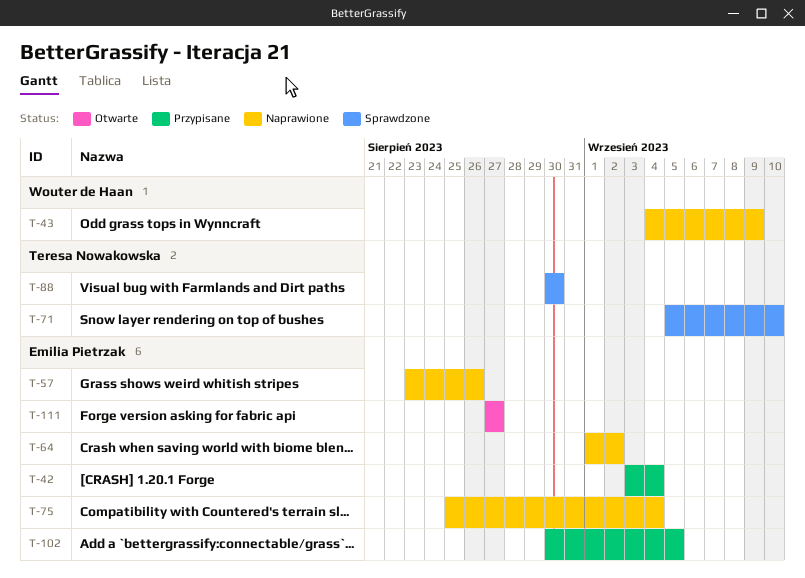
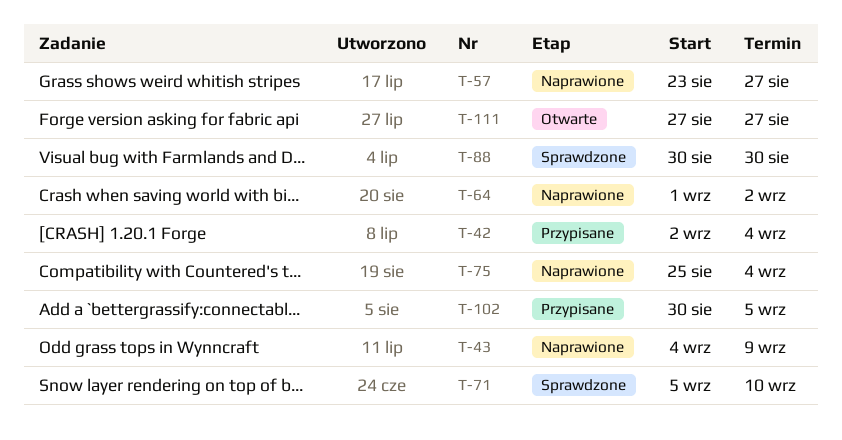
T-42, start: Sep 3 -> Sep 2
T-57, due: Aug 26 -> Aug 27

